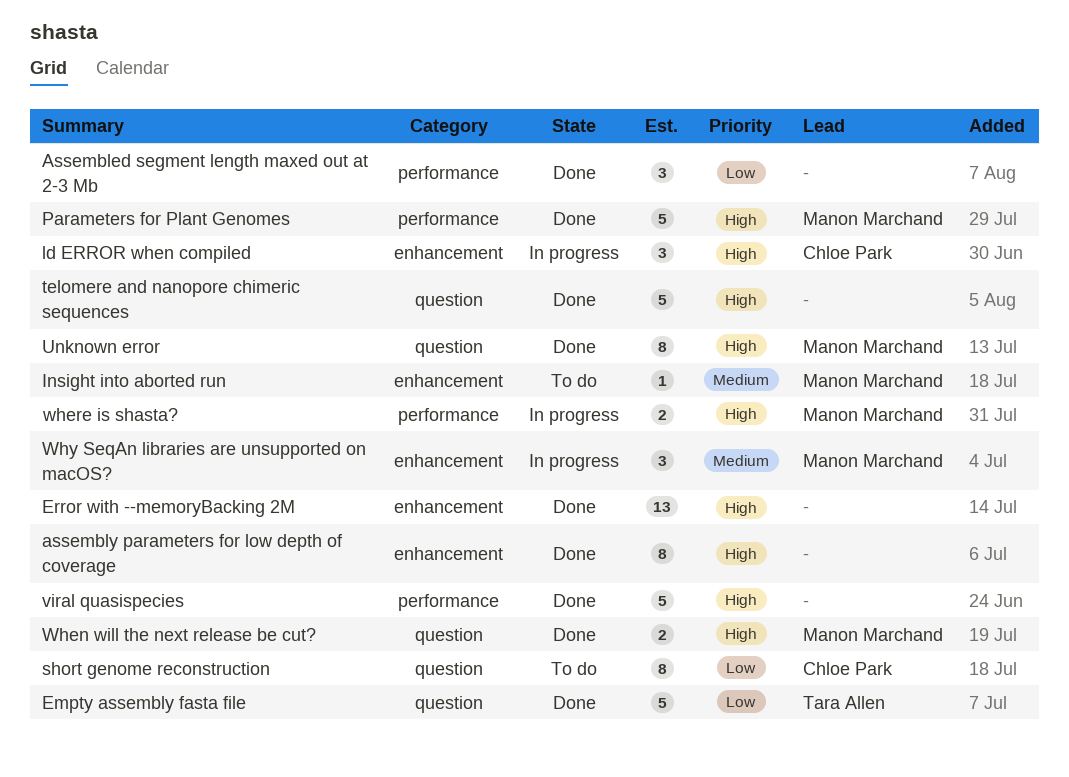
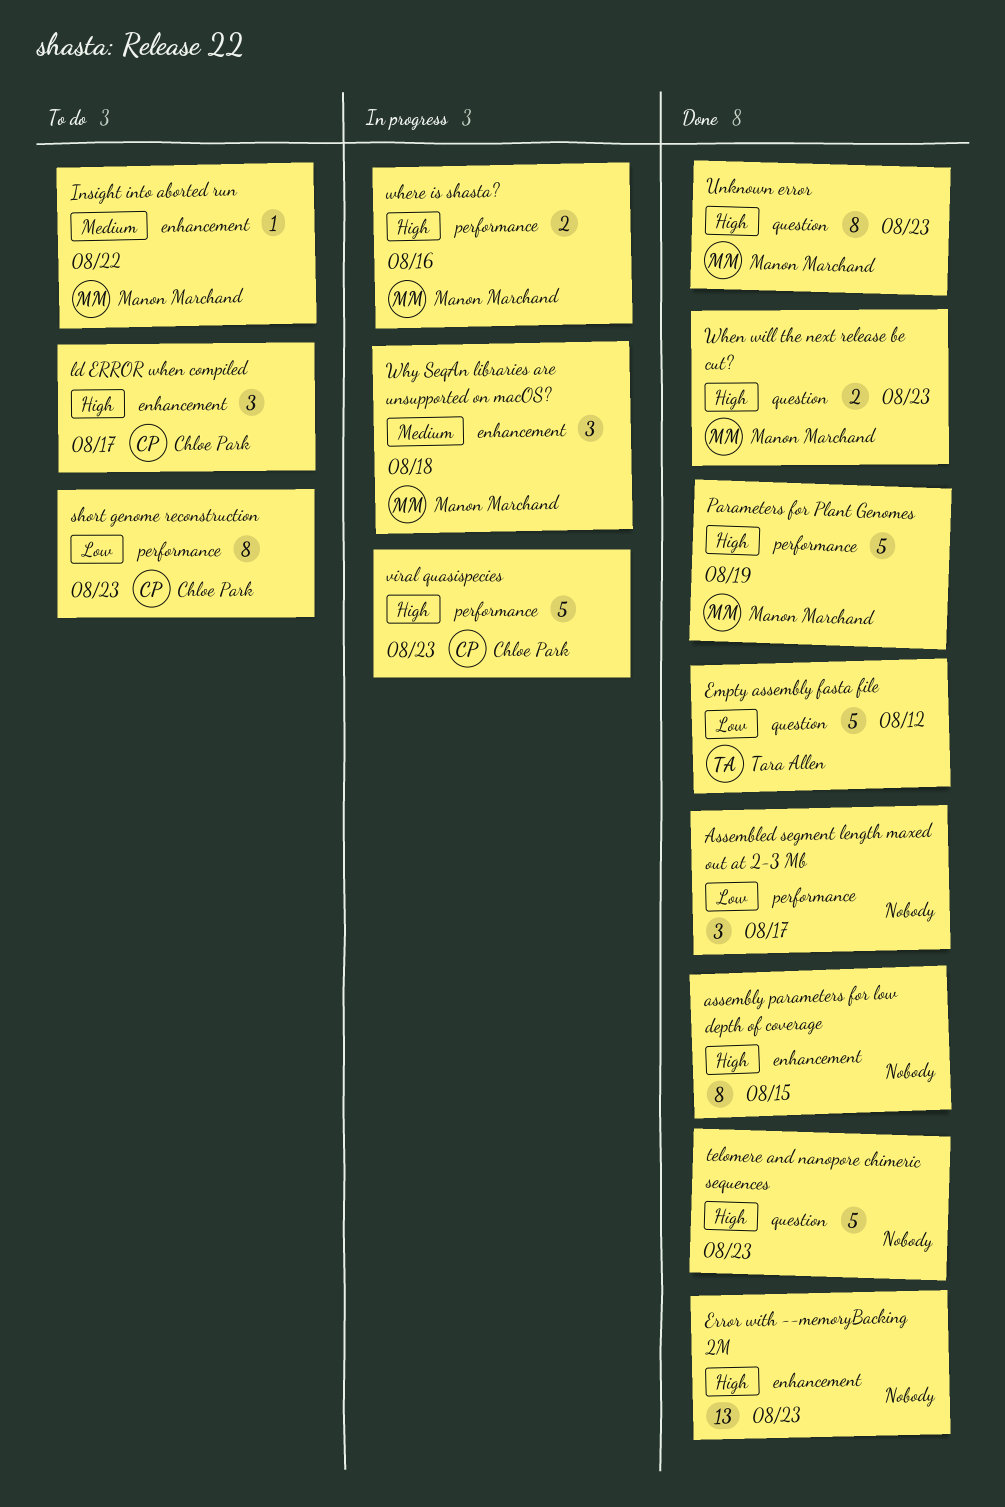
ld ERROR when compiled, status: In progress -> To do
short genome reconstruction, label: question -> performance
viral quasispecies, status: Done -> In progress
viral quasispecies, owner: none -> Chloe Park

